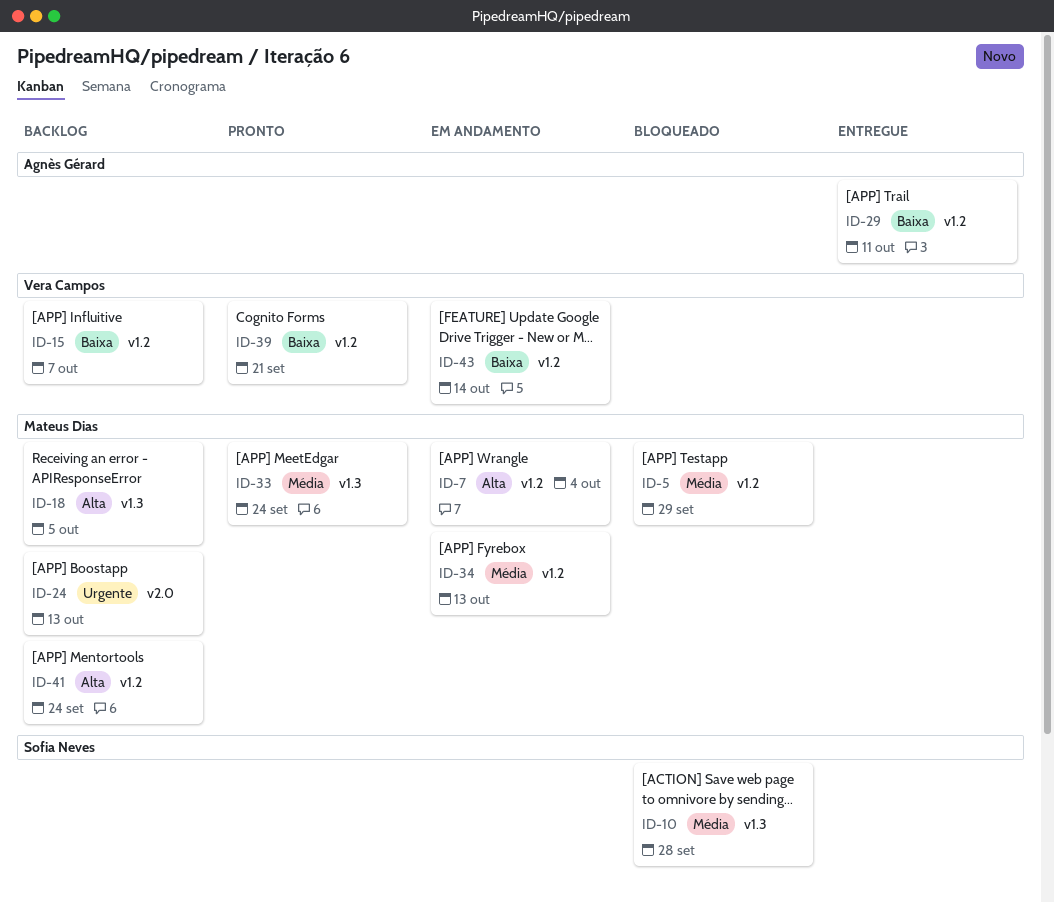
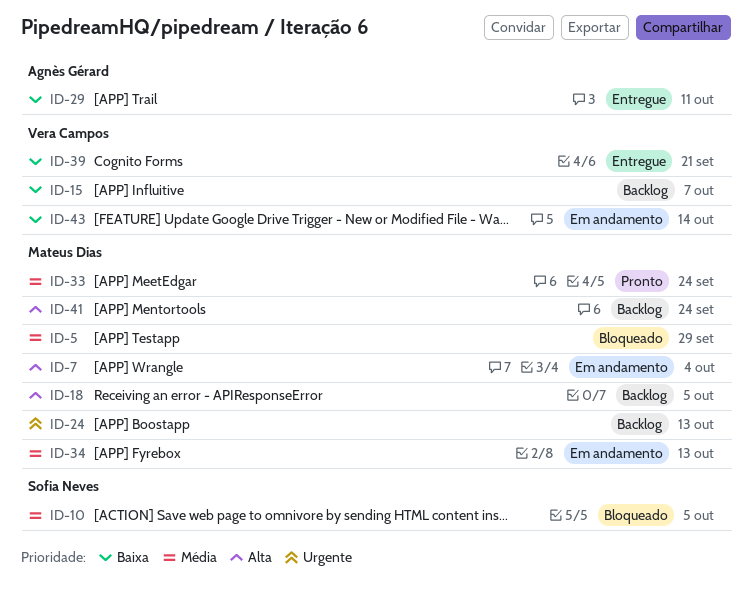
ID-10, due: Sep 28 -> Oct 5
ID-39, status: Pronto -> Entregue

